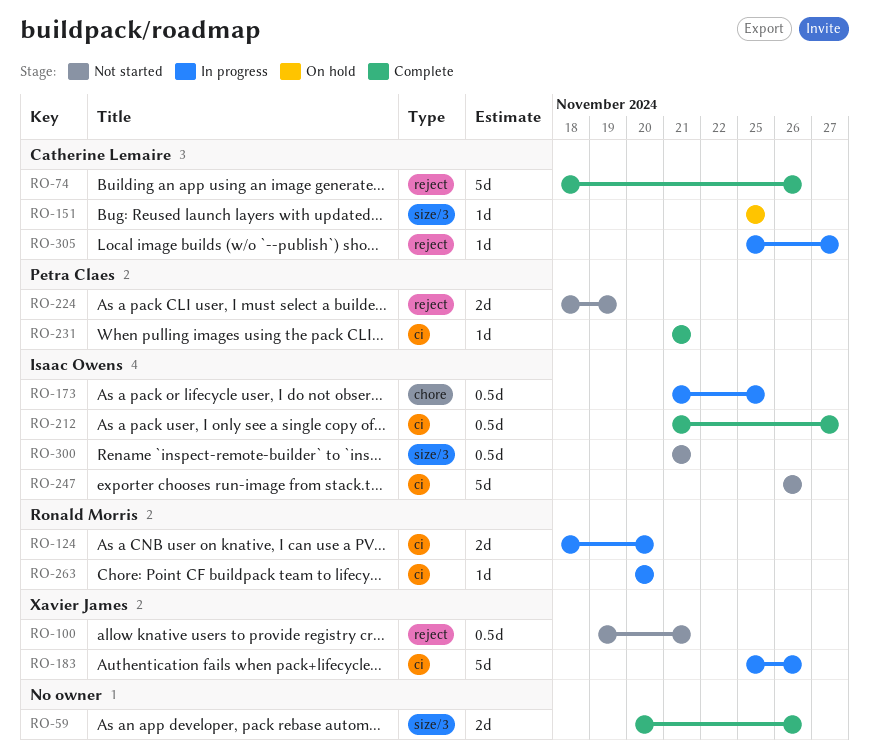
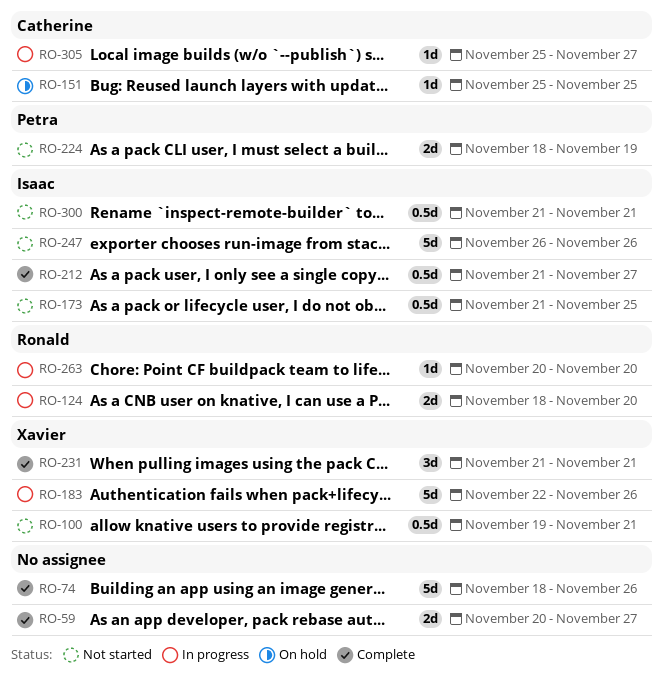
RO-59, due: Nov 26 -> Nov 27
RO-74, owner: Catherine Lemaire -> none
RO-173, status: In progress -> Not started
RO-183, start: Nov 25 -> Nov 22
RO-231, owner: Petra Claes -> Xavier James
RO-231, estimate: 1d -> 3d

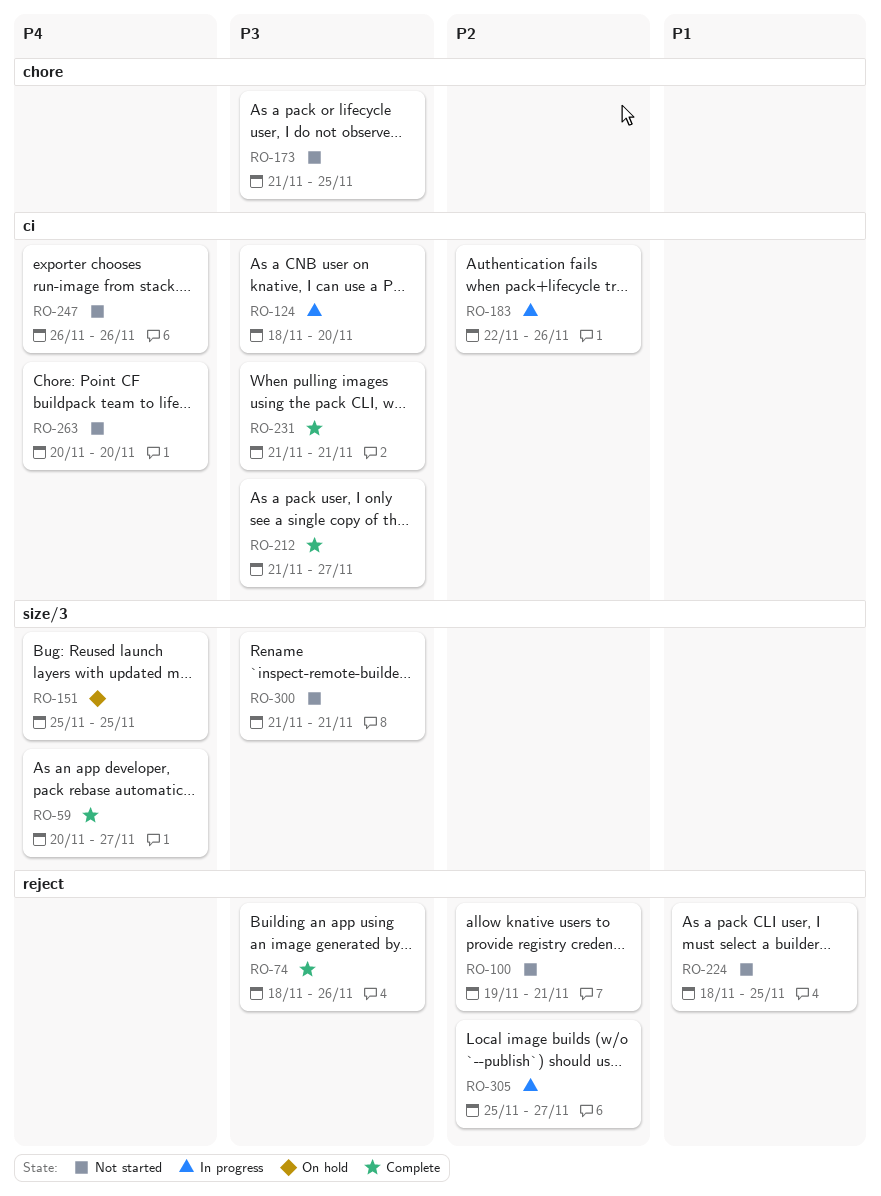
RO-224, due: Nov 19 -> Nov 25
RO-263, status: In progress -> Not started

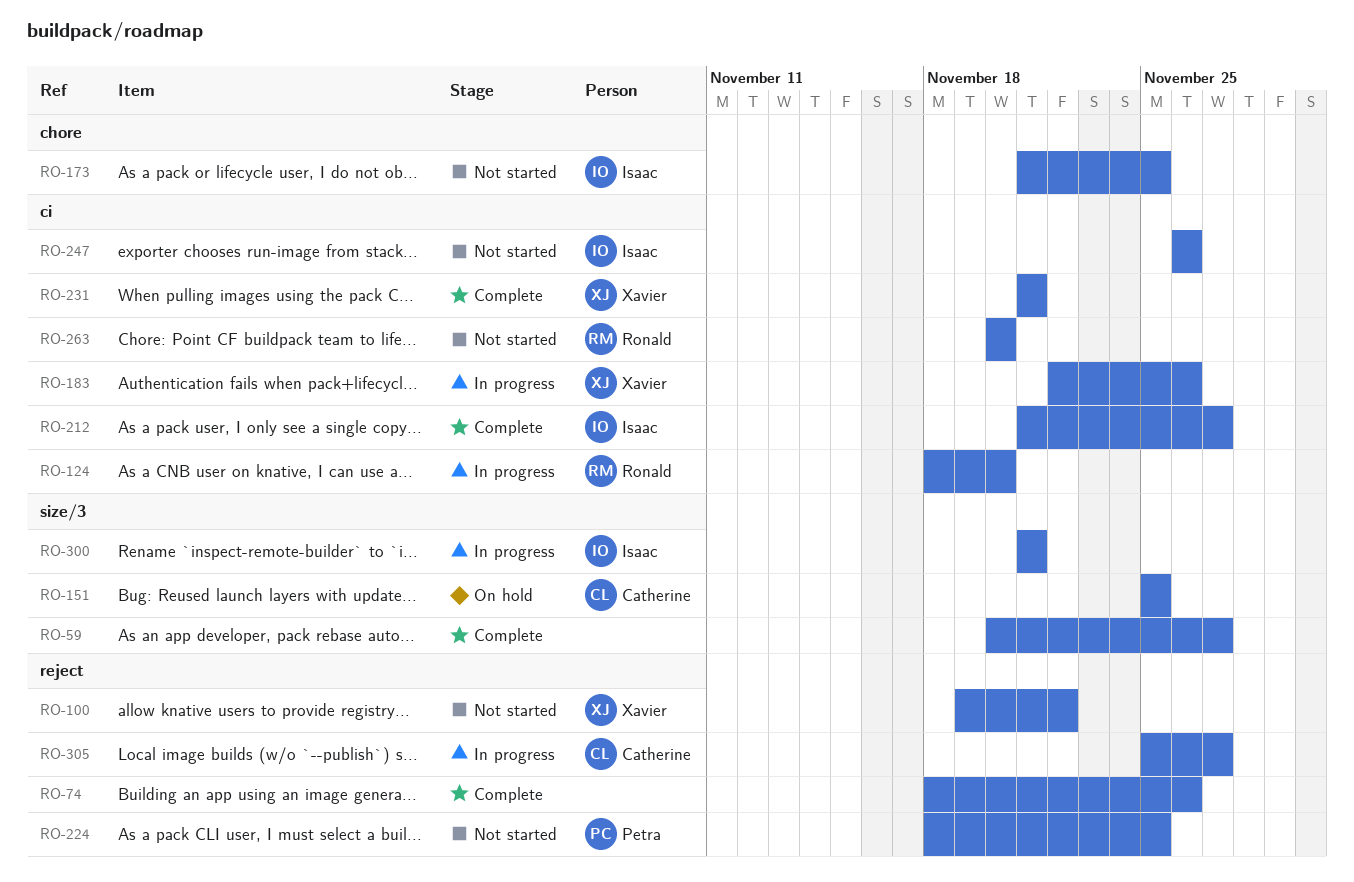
RO-100, due: Nov 21 -> Nov 22
RO-300, status: Not started -> In progress

